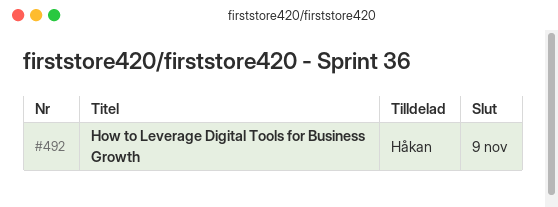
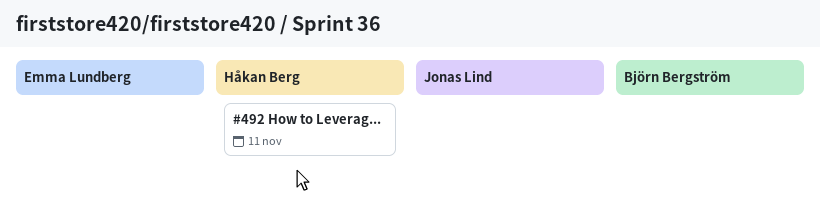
#492, due: Nov 9 -> Nov 11

